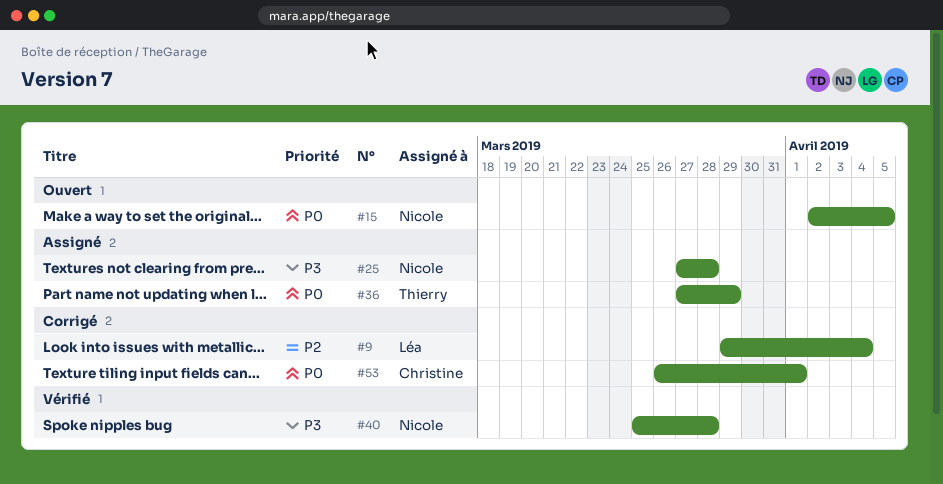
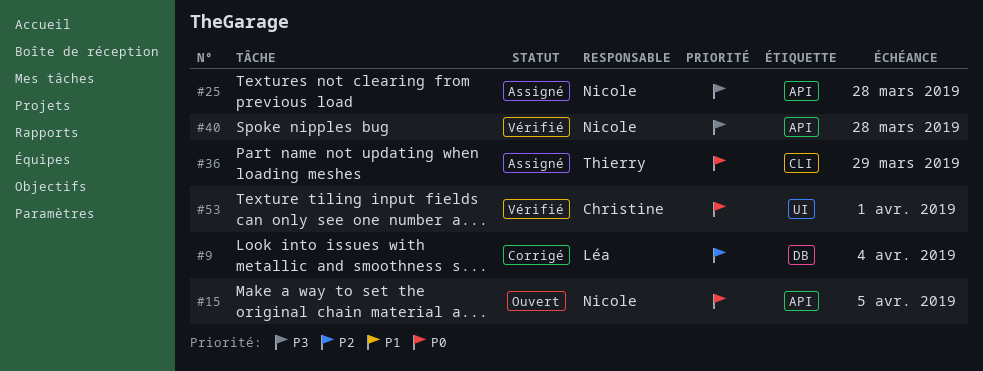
#53, status: Corrigé -> Vérifié

